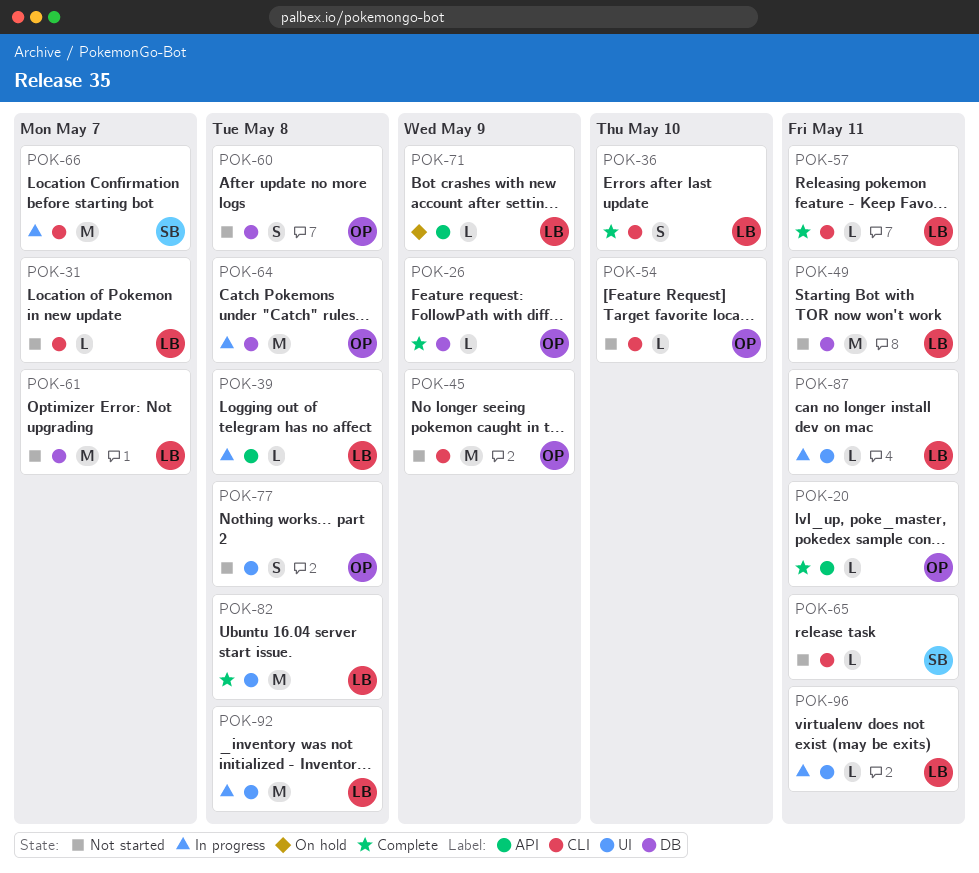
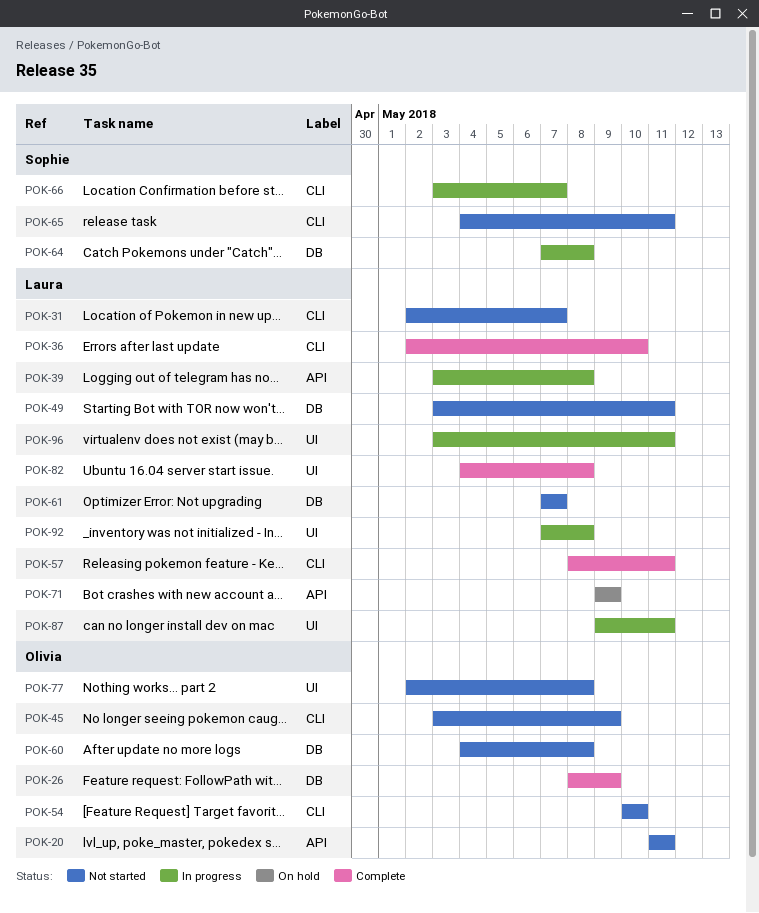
POK-20, status: Complete -> Not started
POK-64, owner: Olivia -> Sophie

